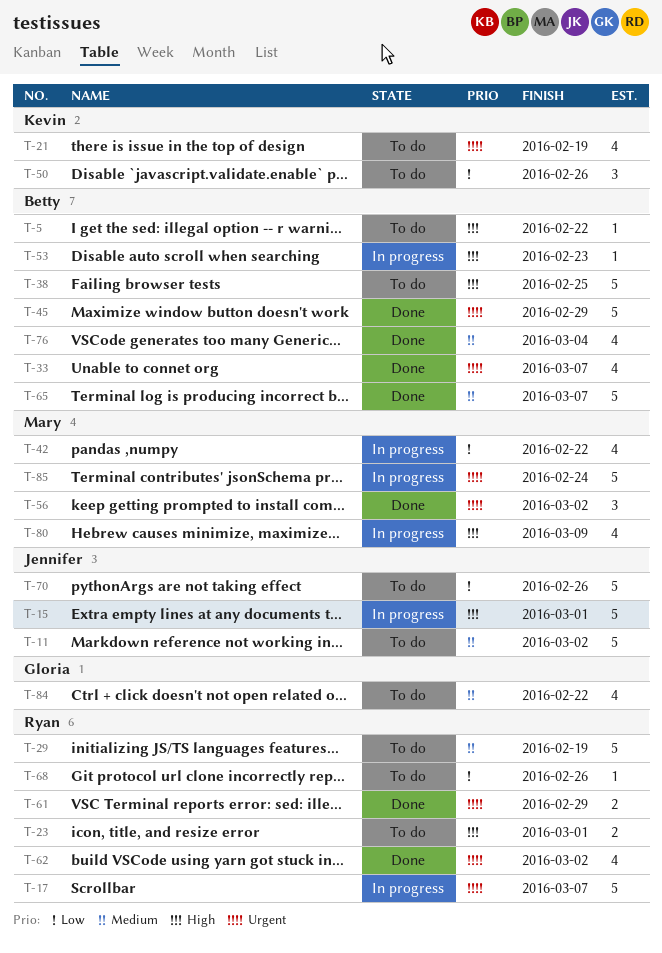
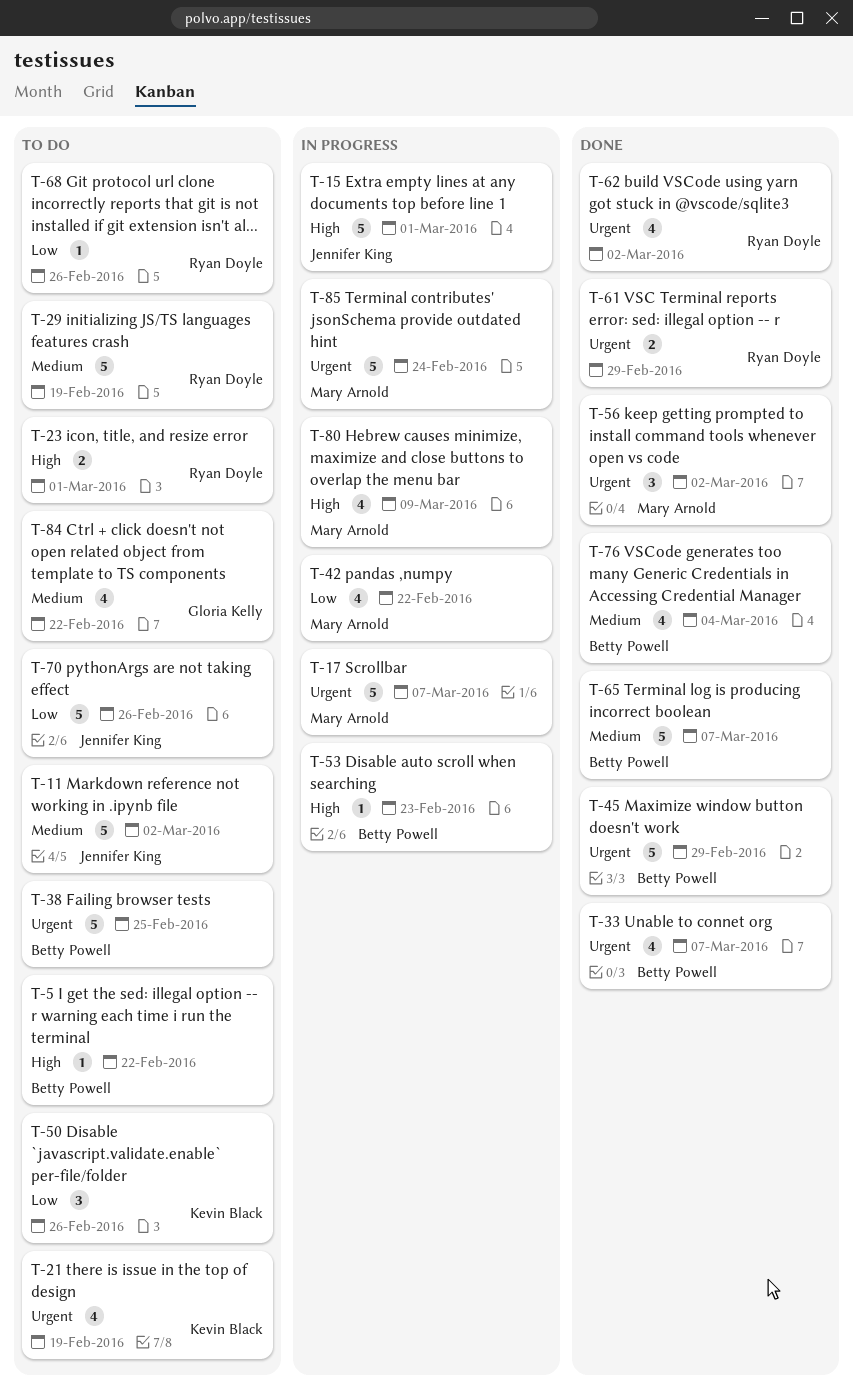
T-17, owner: Ryan Doyle -> Mary Arnold
T-38, priority: High -> Urgent

